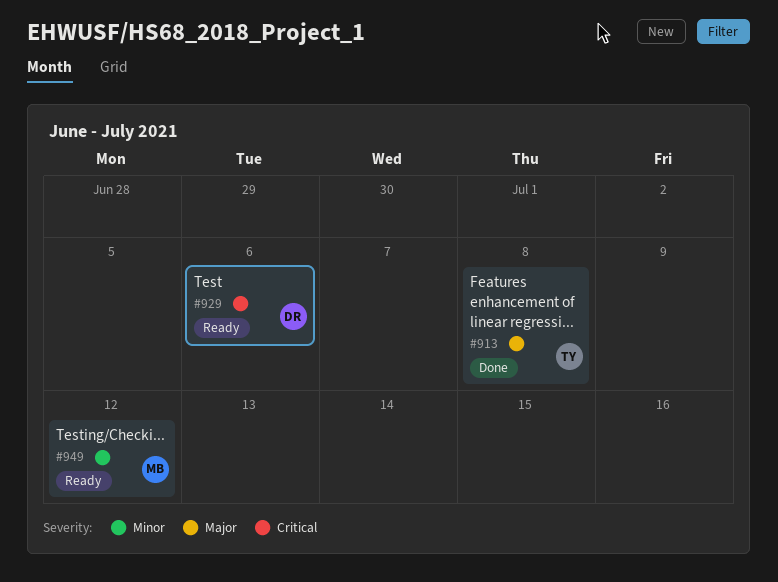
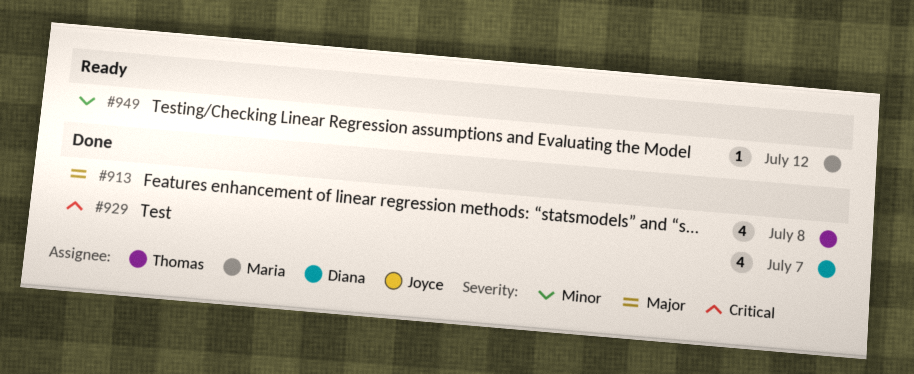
#929, status: Ready -> Done
#929, due: Jul 6 -> Jul 7

